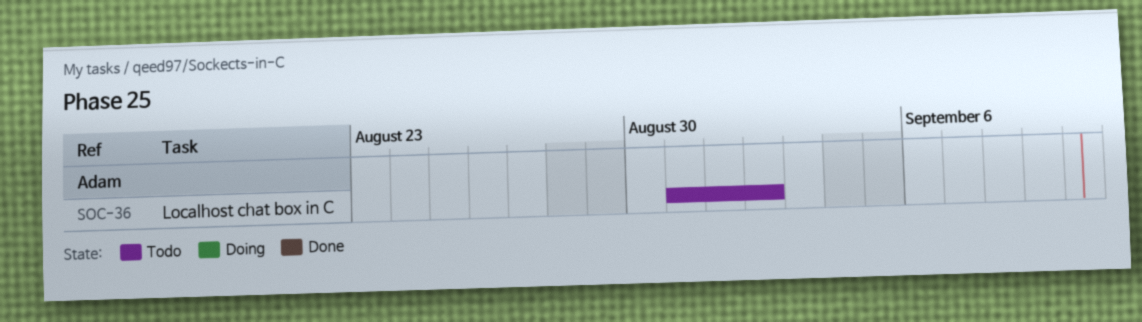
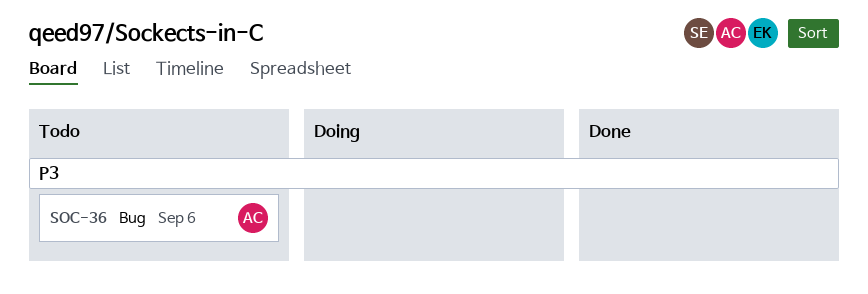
SOC-36, due: Sep 2 -> Sep 6

